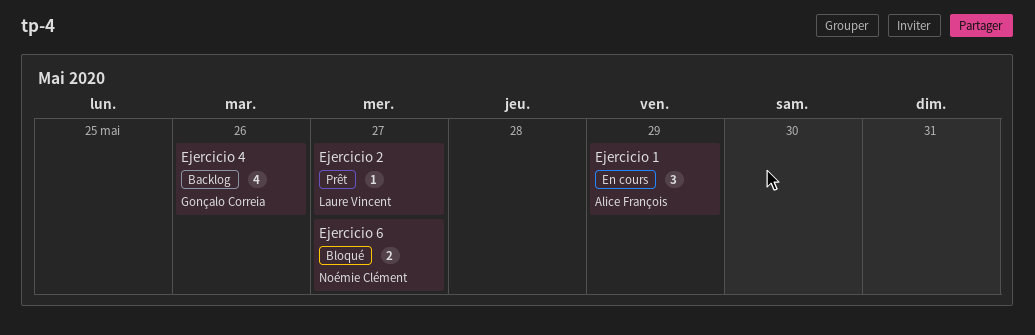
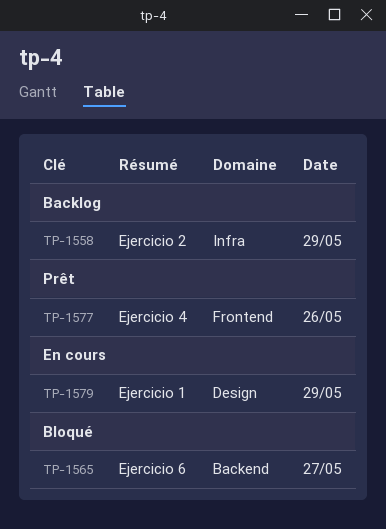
Ejercicio 2, status: Prêt -> Backlog
Ejercicio 2, day: May 27 -> May 29
Ejercicio 4, status: Backlog -> Prêt

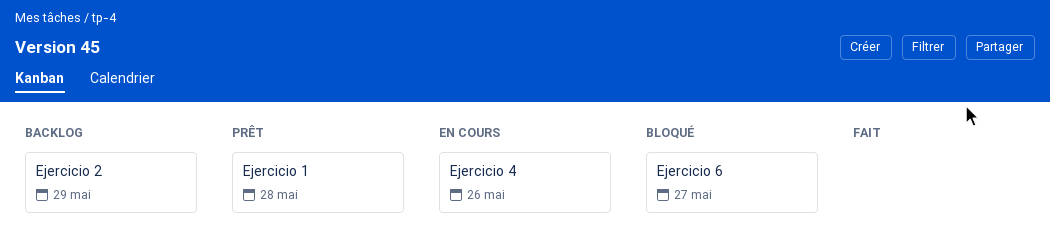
Ejercicio 1, status: En cours -> Prêt
Ejercicio 1, day: May 29 -> May 28
Ejercicio 4, status: Prêt -> En cours

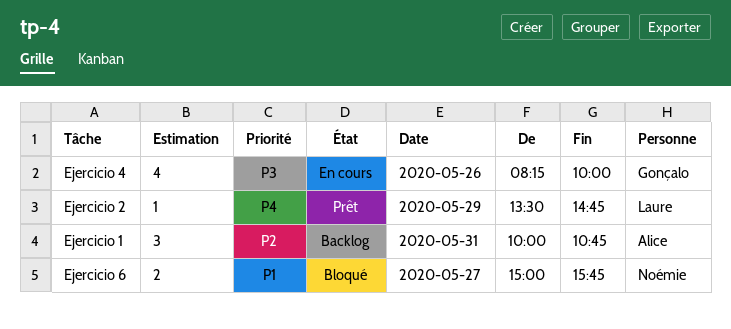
Ejercicio 1, status: Prêt -> Backlog
Ejercicio 1, day: May 28 -> May 31
Ejercicio 2, status: Backlog -> Prêt

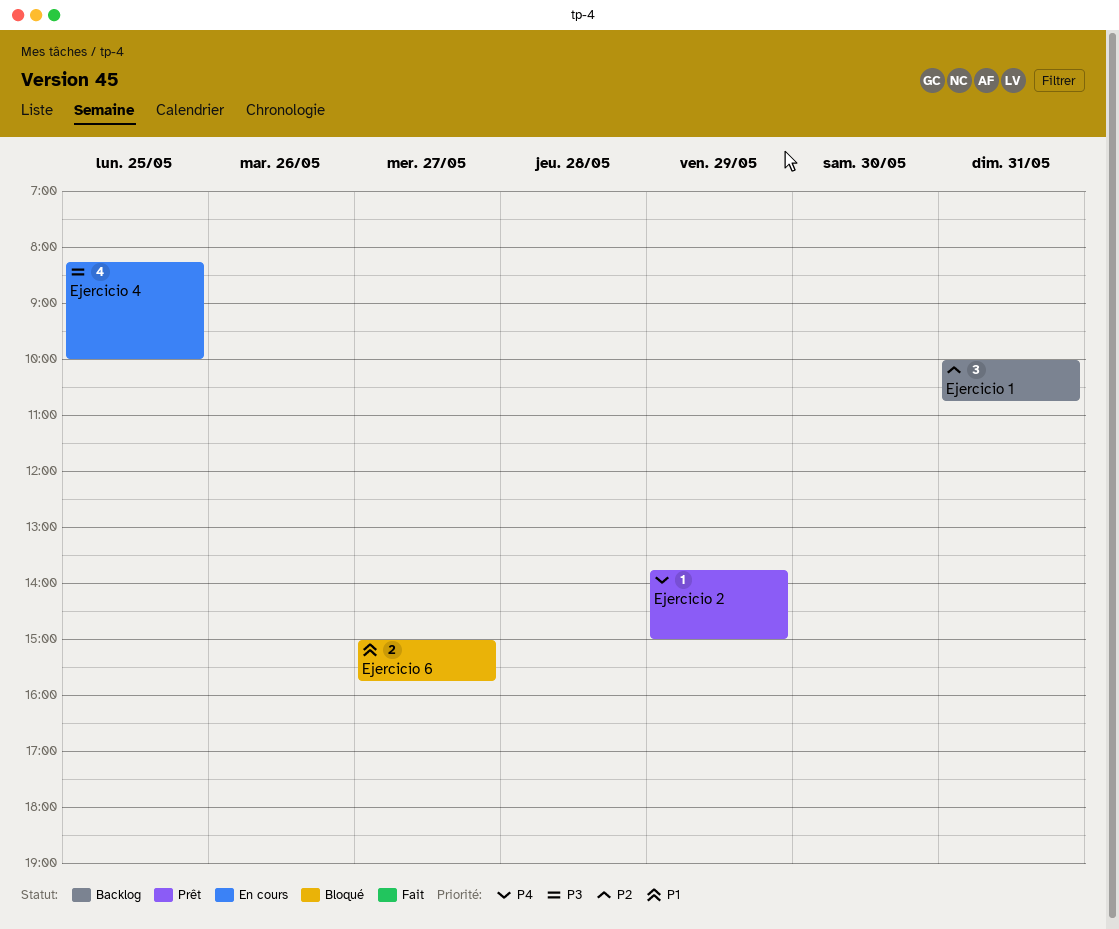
Ejercicio 2, begins: 13:30 -> 13:45
Ejercicio 2, ends: 14:45 -> 15:00
Ejercicio 4, day: May 26 -> May 25

